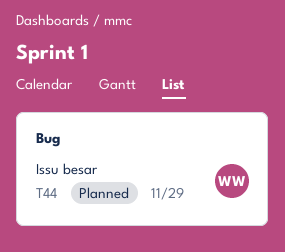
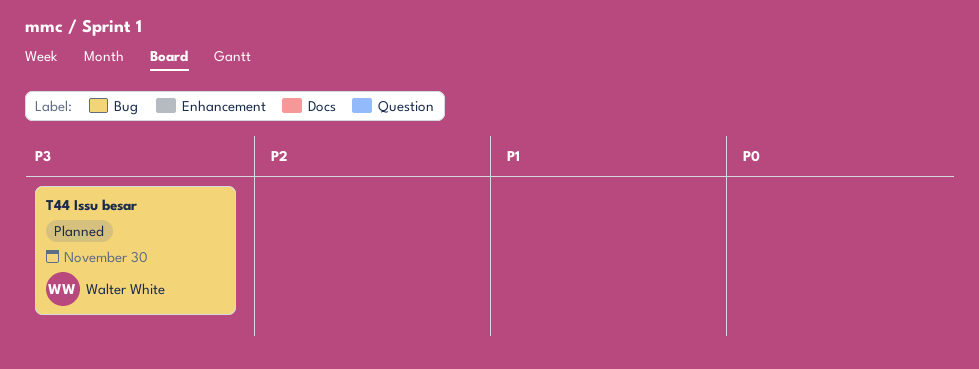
T44, due: Nov 29 -> Nov 30

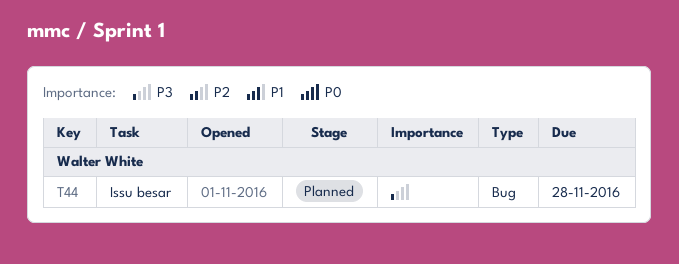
T44, due: Nov 30 -> Nov 28

